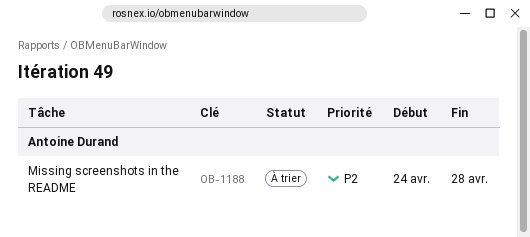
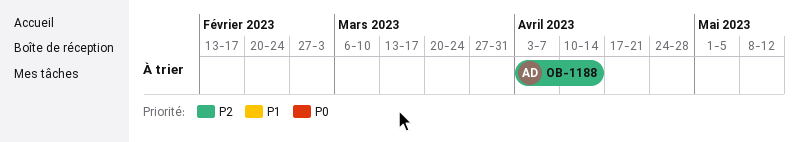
OB-1188, start: Apr 24 -> Apr 3
OB-1188, due: Apr 28 -> Apr 14

